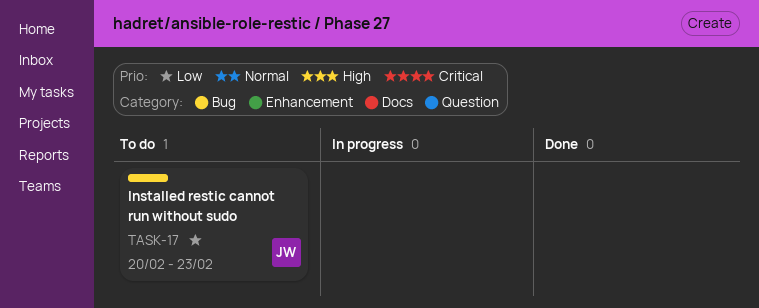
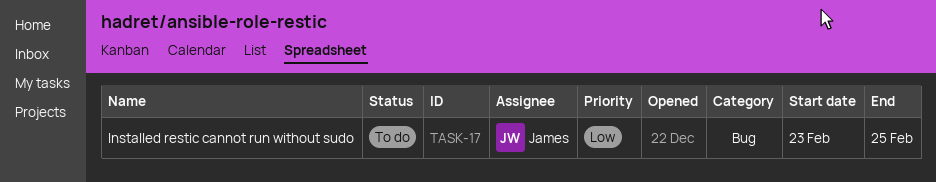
TASK-17, start: Feb 20 -> Feb 23
TASK-17, due: Feb 23 -> Feb 25

